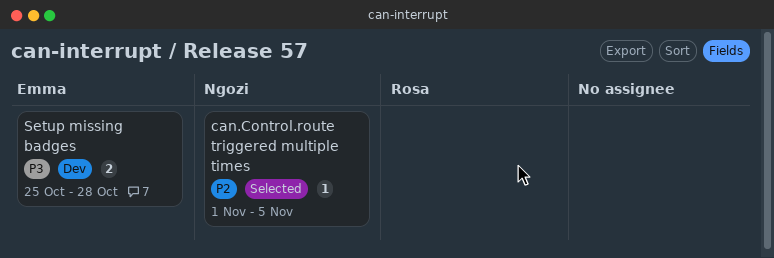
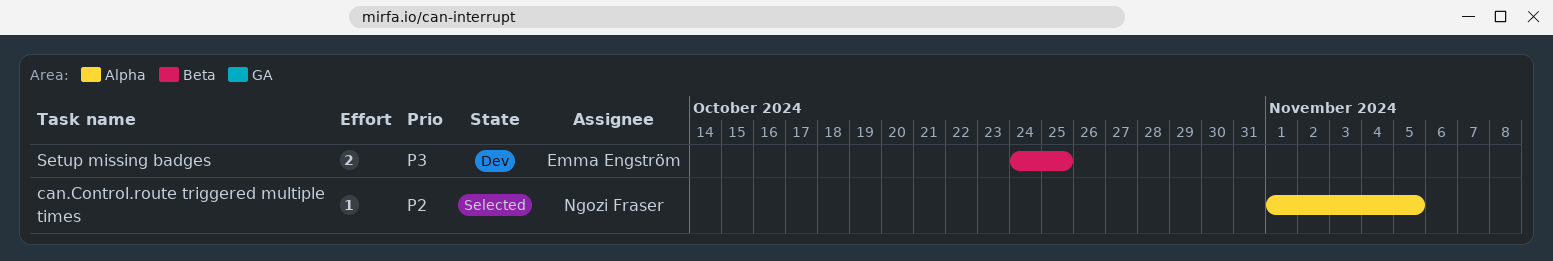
Setup missing badges, start: Oct 25 -> Oct 24
Setup missing badges, due: Oct 28 -> Oct 25

